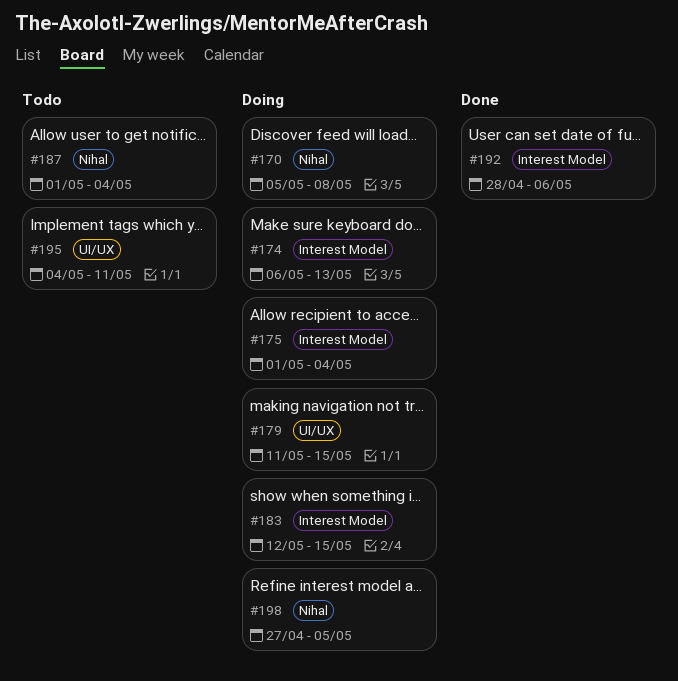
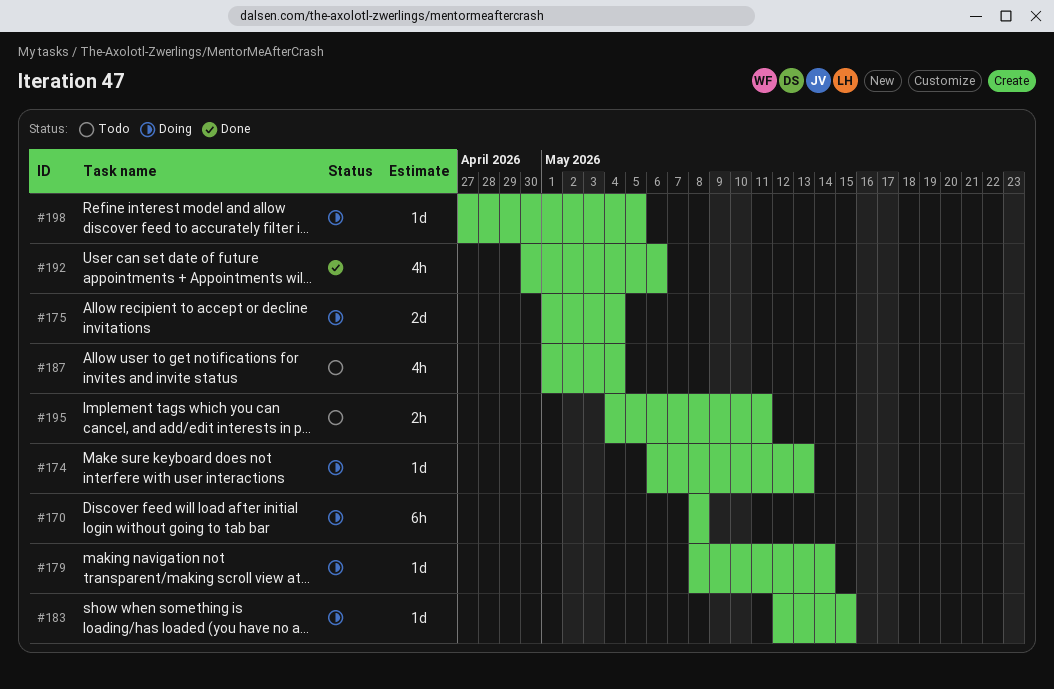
#170, start: May 5 -> May 8
#179, start: May 11 -> May 8
#179, due: May 15 -> May 14
#192, start: Apr 28 -> Apr 30

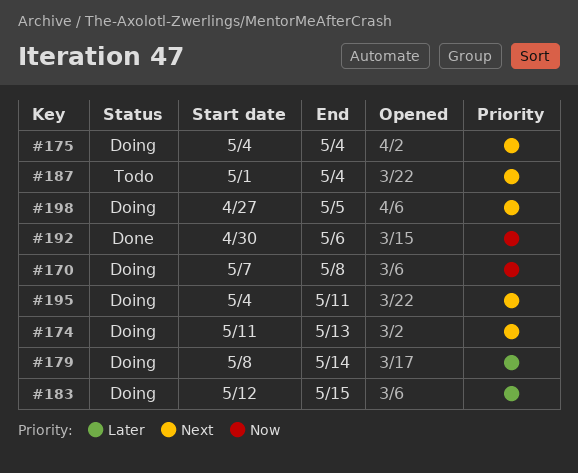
#170, start: May 8 -> May 7
#174, start: May 6 -> May 11
#175, start: May 1 -> May 4
#195, status: Todo -> Doing

